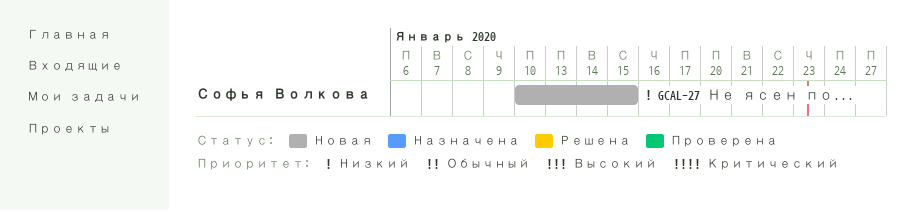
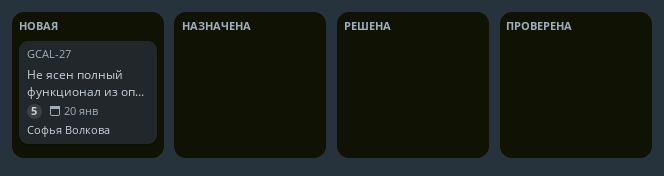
GCAL-27, due: Jan 15 -> Jan 20

